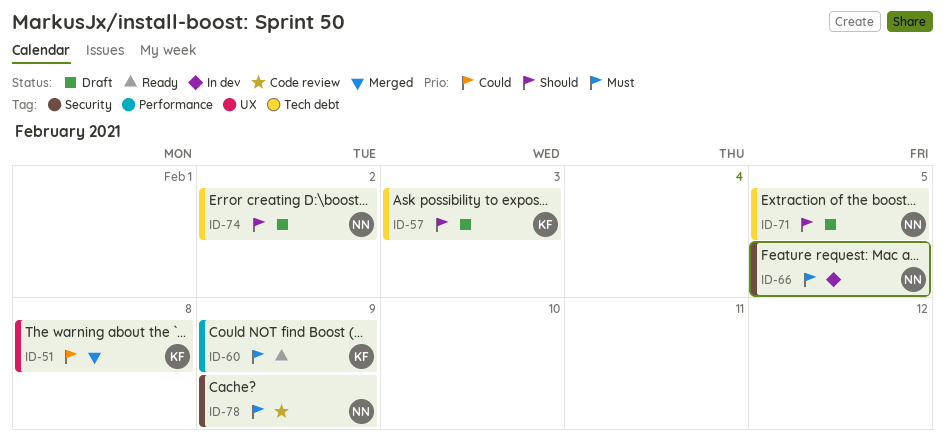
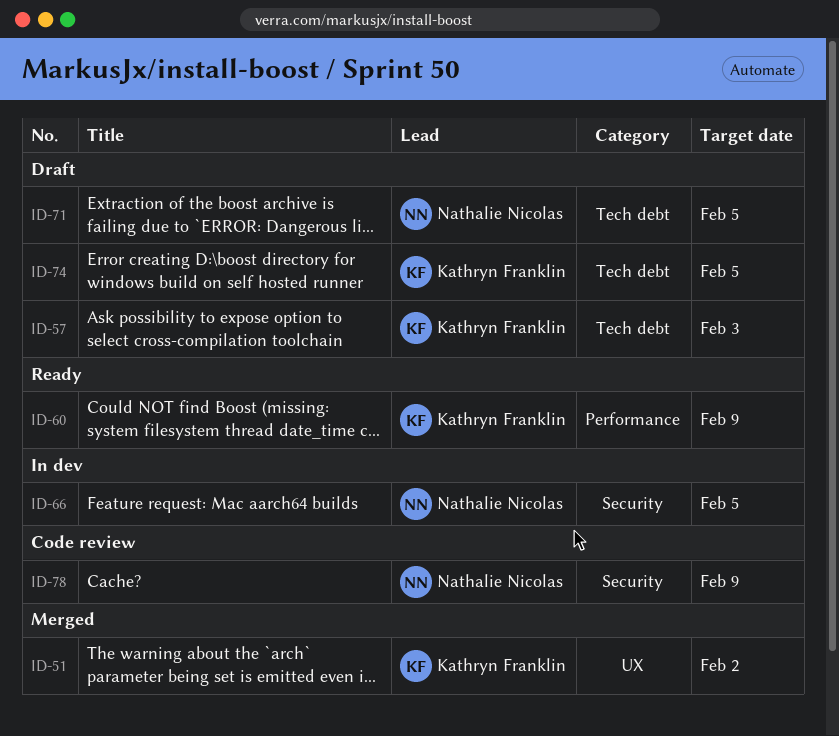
ID-51, due: Feb 8 -> Feb 2
ID-74, owner: Nathalie Nicolas -> Kathryn Franklin
ID-74, due: Feb 2 -> Feb 5

